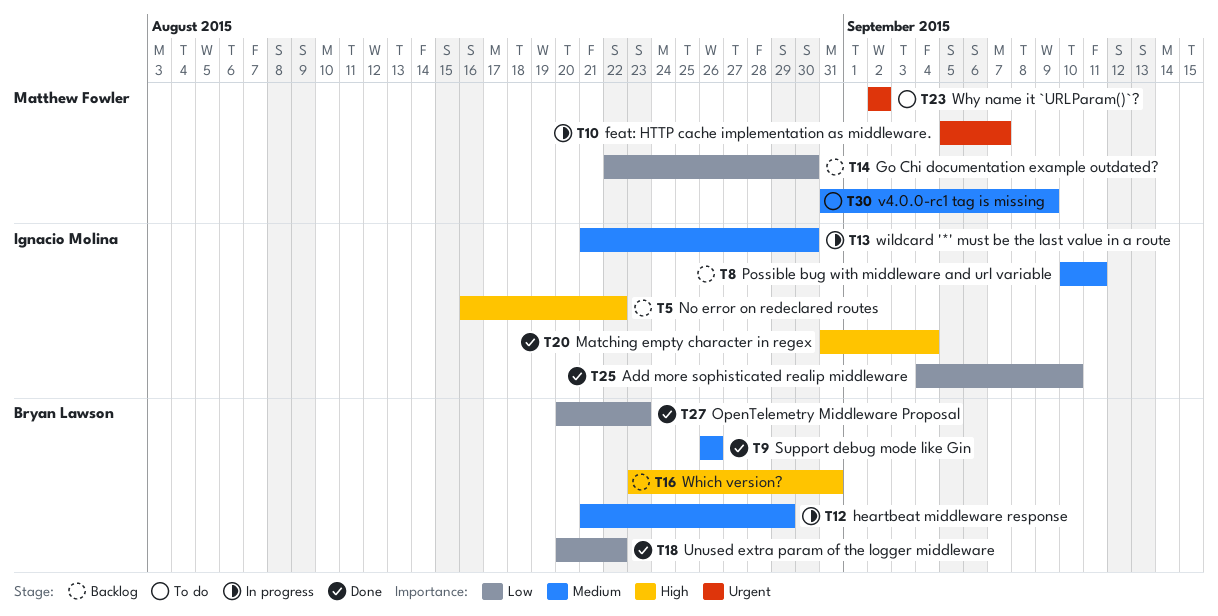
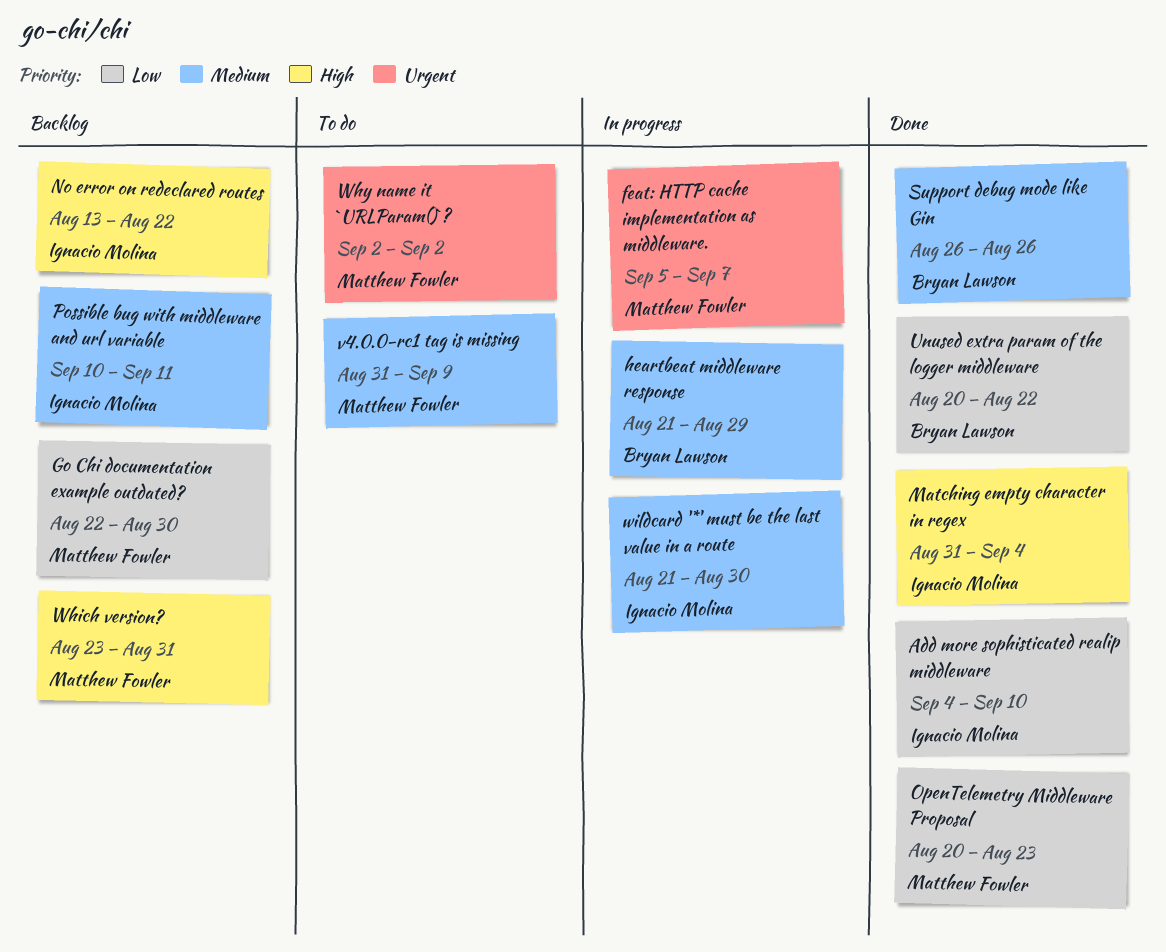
No error on redeclared routes, start: Aug 16 -> Aug 13
OpenTelemetry Middleware Proposal, owner: Bryan Lawson -> Matthew Fowler
Which version?, owner: Bryan Lawson -> Matthew Fowler

